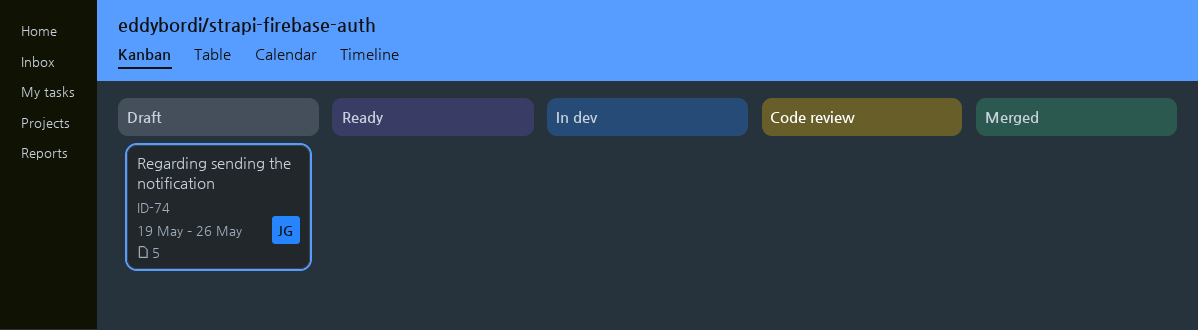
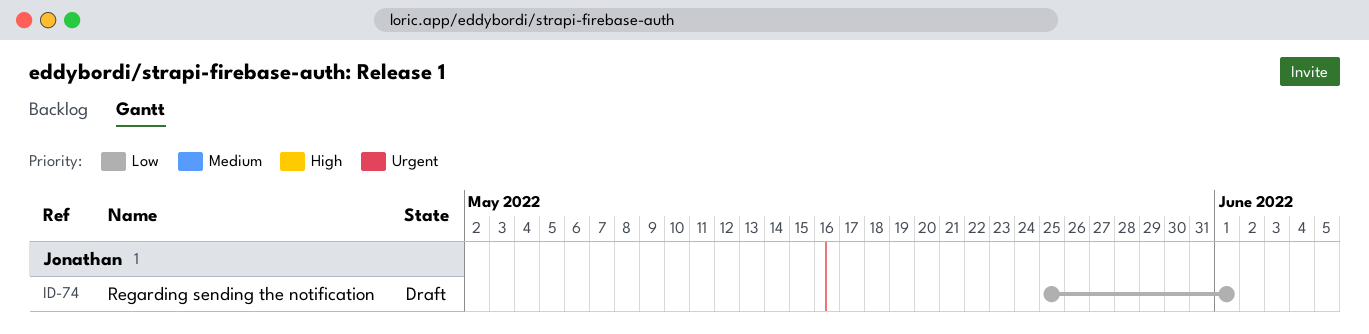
ID-74, start: May 19 -> May 25
ID-74, due: May 26 -> Jun 1

